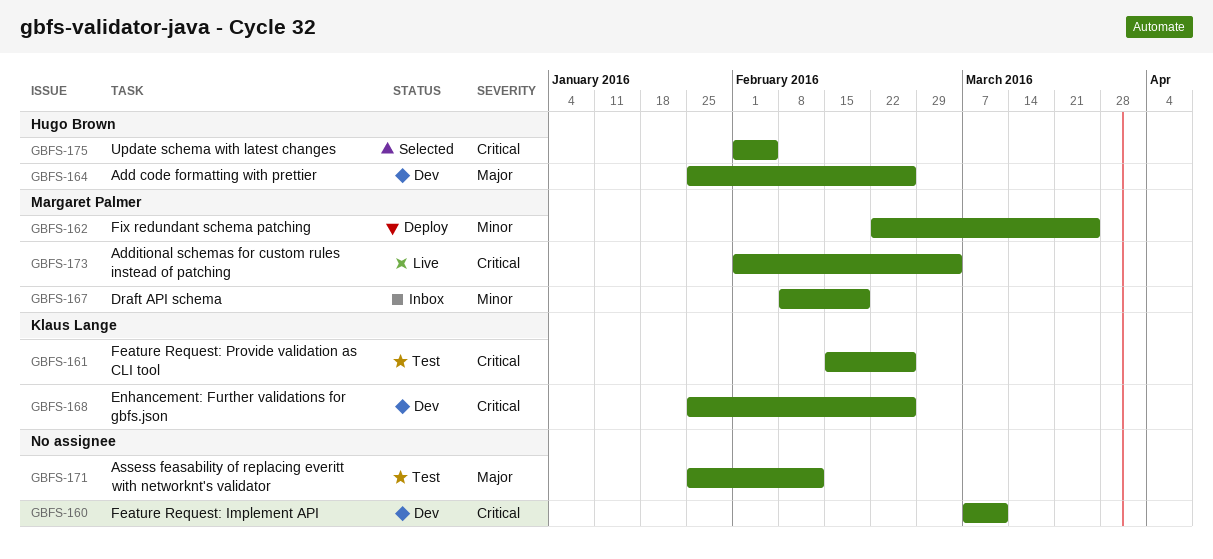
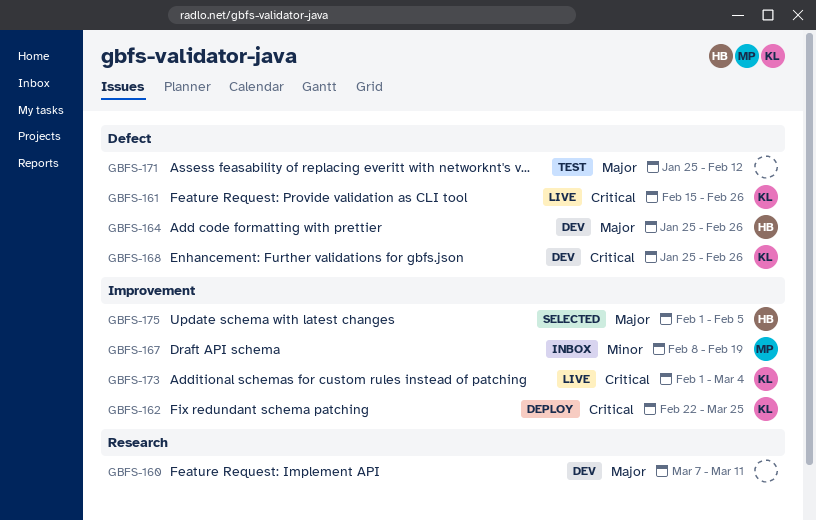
GBFS-160, priority: Critical -> Major
GBFS-161, status: Test -> Live
GBFS-162, owner: Margaret Palmer -> Klaus Lange
GBFS-162, priority: Minor -> Critical
GBFS-173, owner: Margaret Palmer -> Klaus Lange
GBFS-175, priority: Critical -> Major

